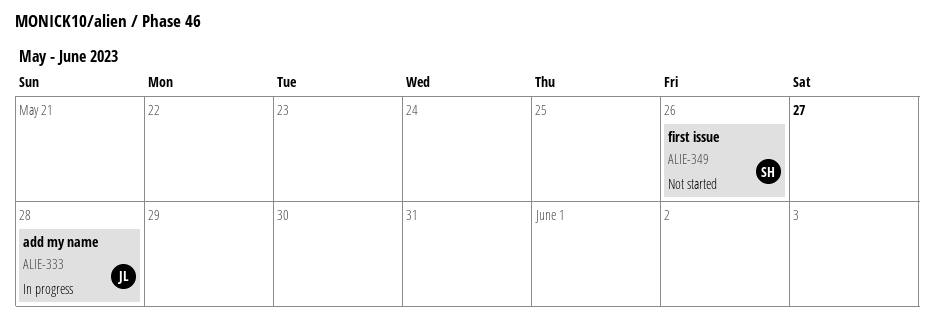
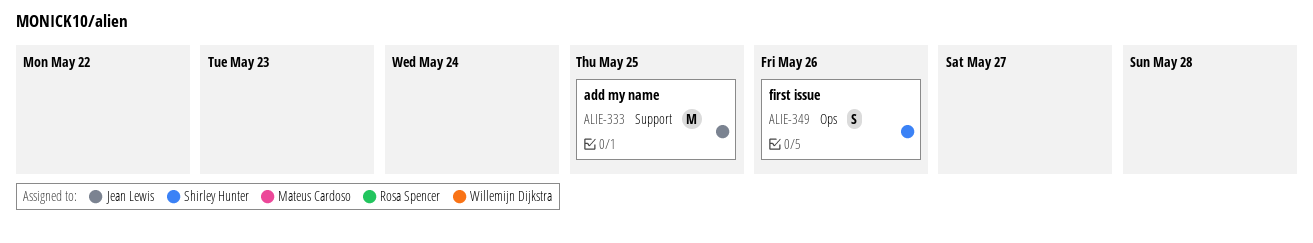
ALIE-333, due: May 28 -> May 25

